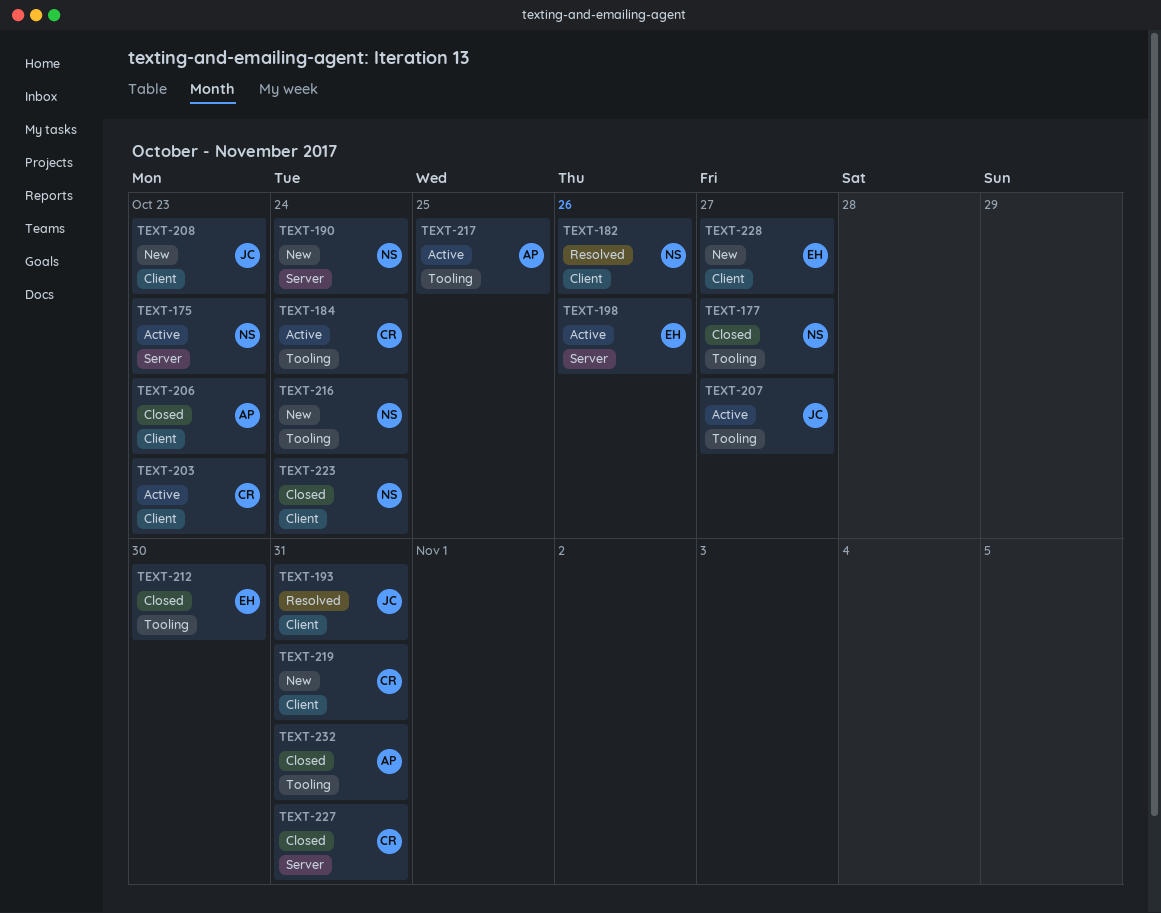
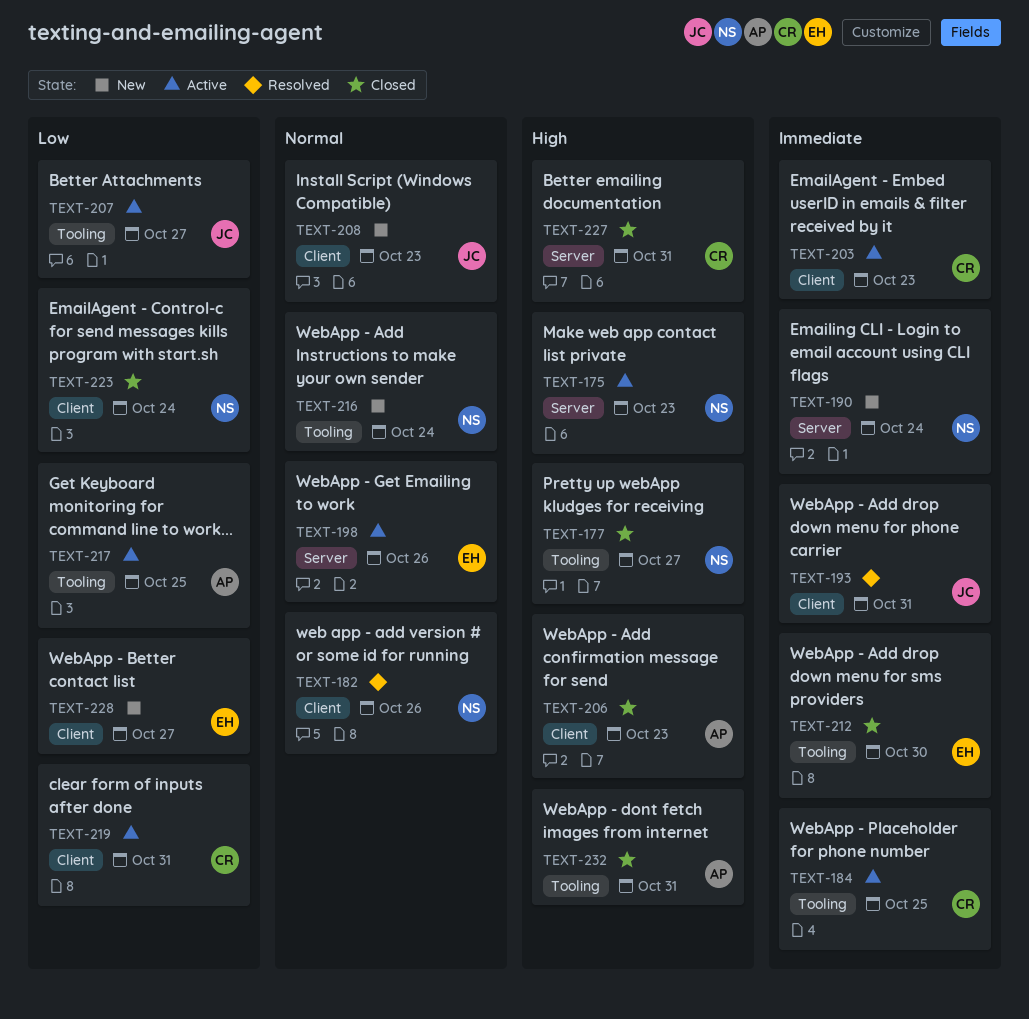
TEXT-184, due: Oct 24 -> Oct 25
TEXT-219, status: New -> Active

